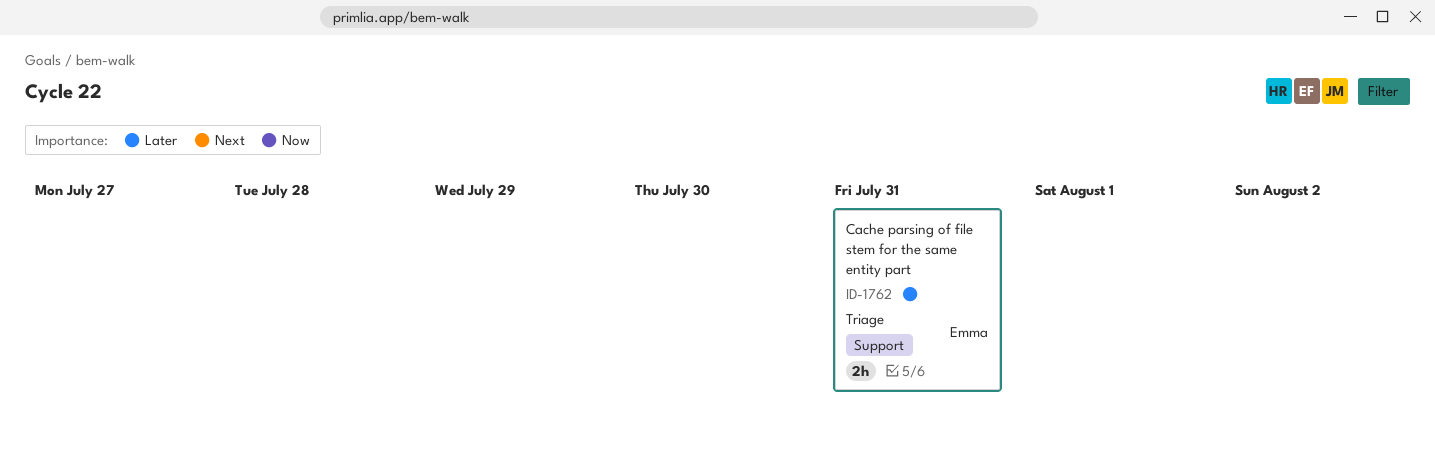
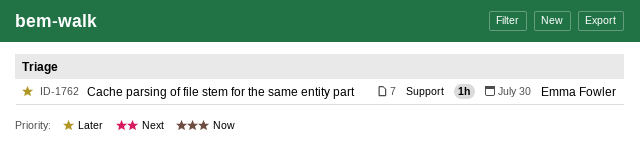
ID-1762, estimate: 2h -> 1h
ID-1762, due: Jul 31 -> Jul 30

